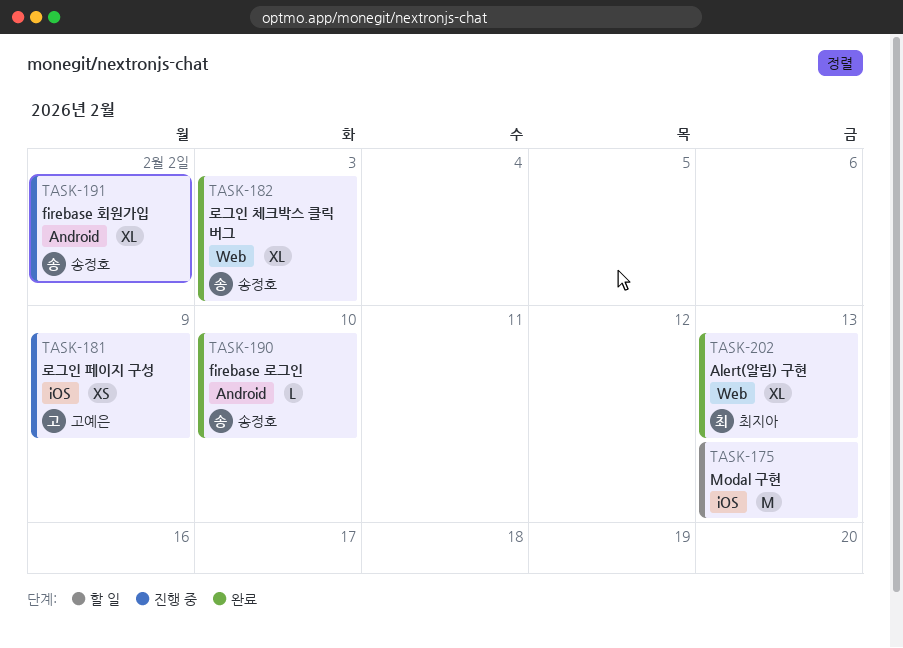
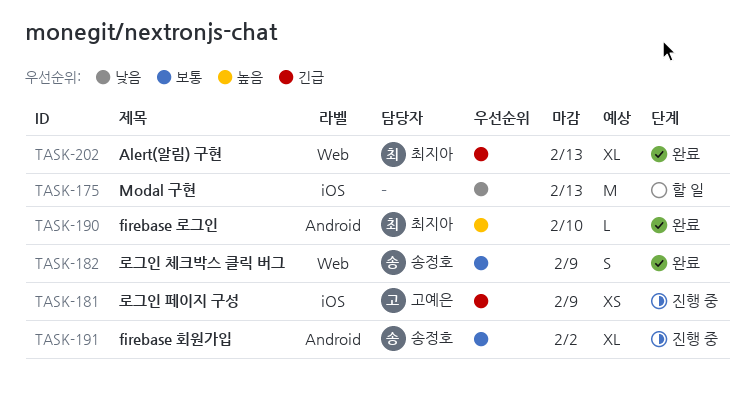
TASK-182, estimate: XL -> S
TASK-182, due: Feb 3 -> Feb 9
TASK-190, owner: 송정호 -> 최지아

